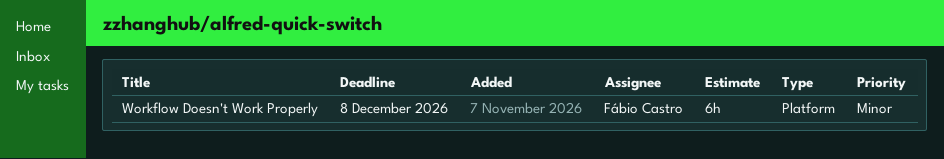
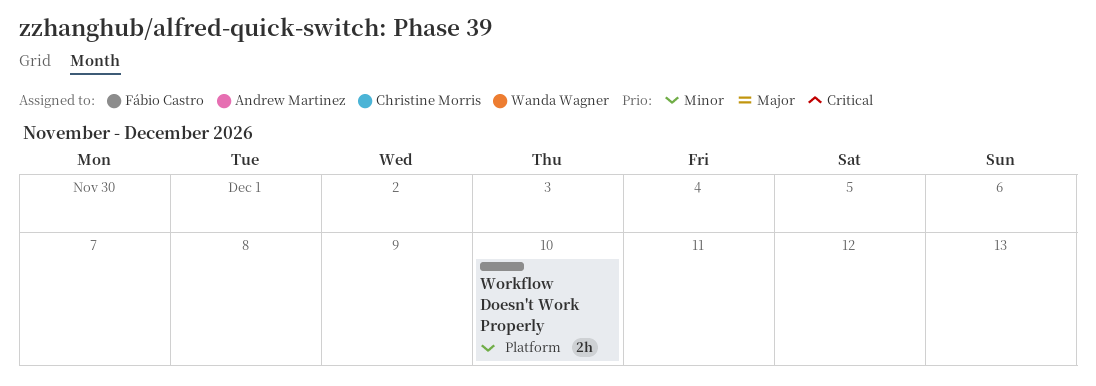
Workflow Doesn't Work Properly, estimate: 6h -> 2h
Workflow Doesn't Work Properly, due: Dec 8 -> Dec 10

